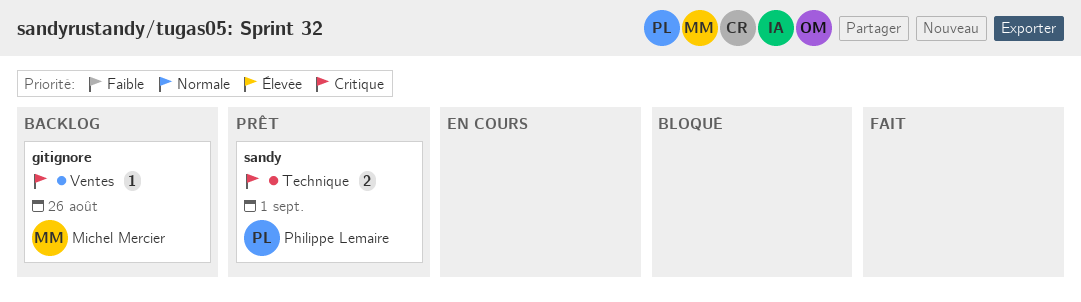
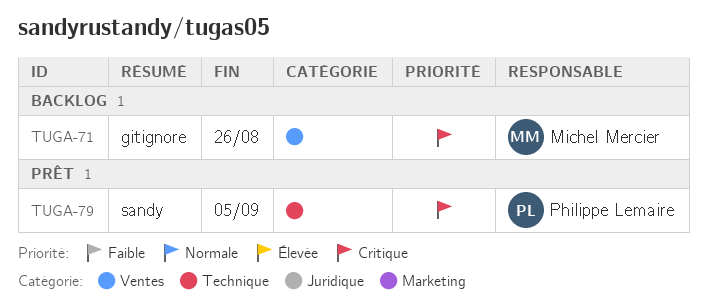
sandy, due: Sep 1 -> Sep 5

